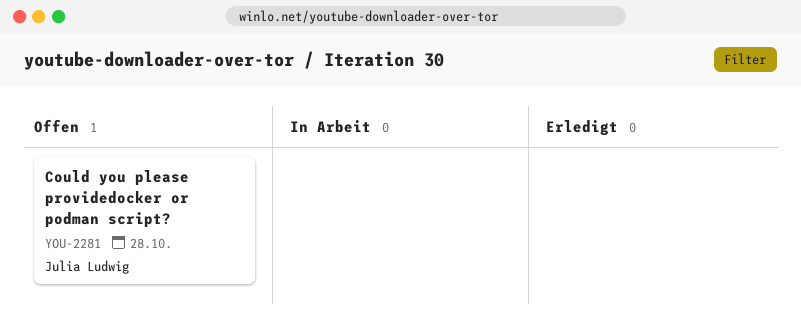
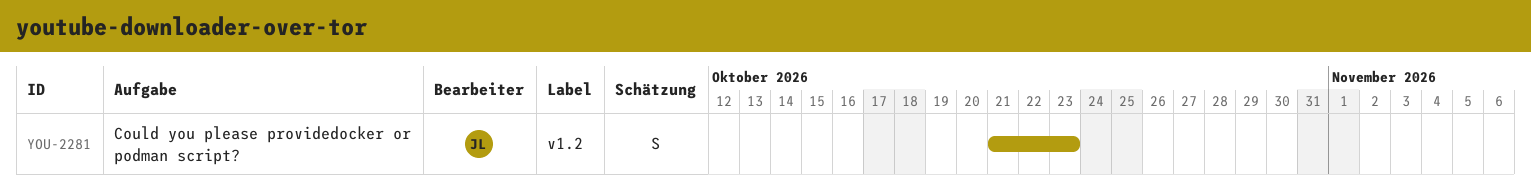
YOU-2281, due: Oct 28 -> Oct 23

